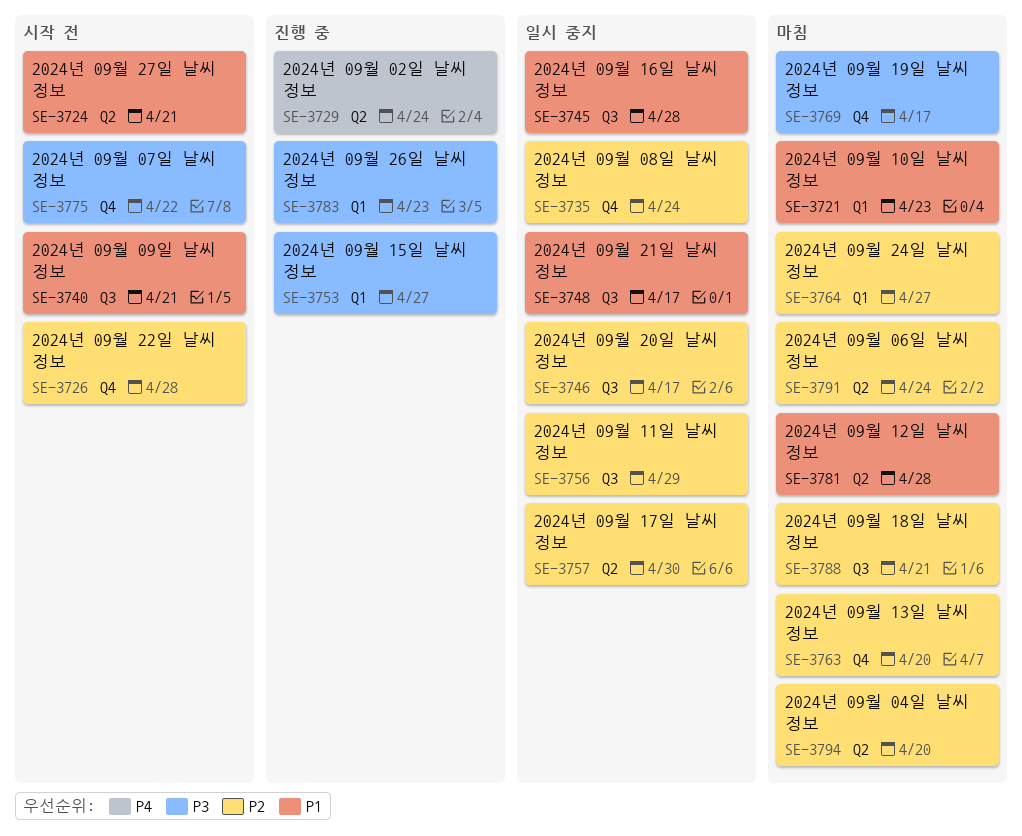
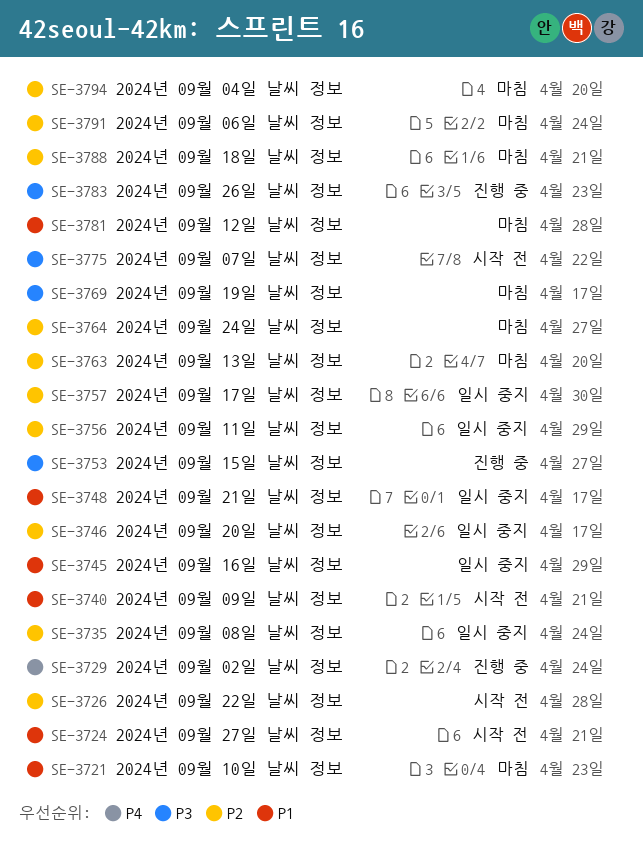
SE-3745, due: Apr 28 -> Apr 29

